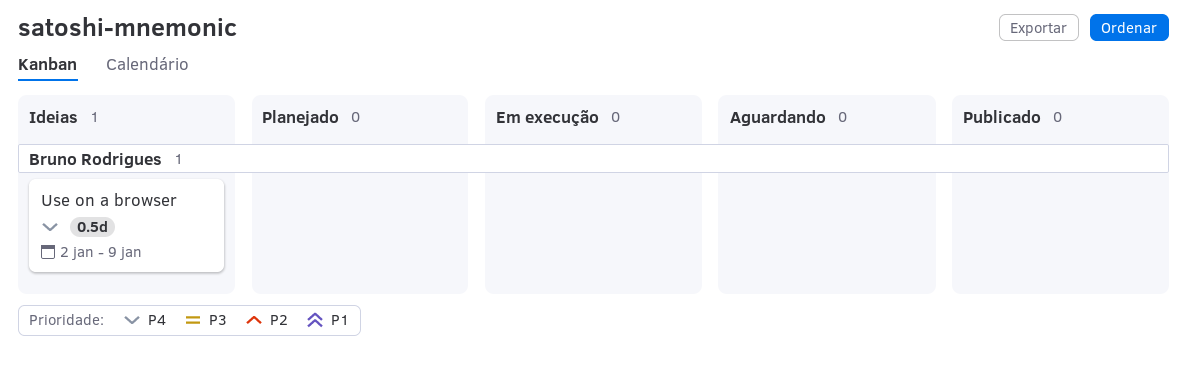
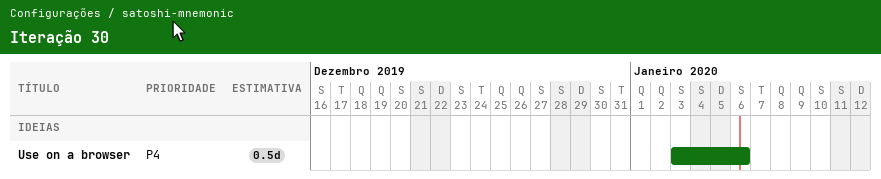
Use on a browser, start: Jan 2 -> Jan 3
Use on a browser, due: Jan 9 -> Jan 6

